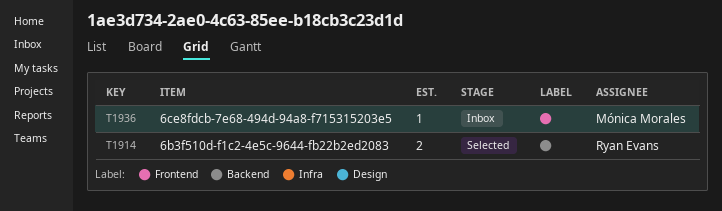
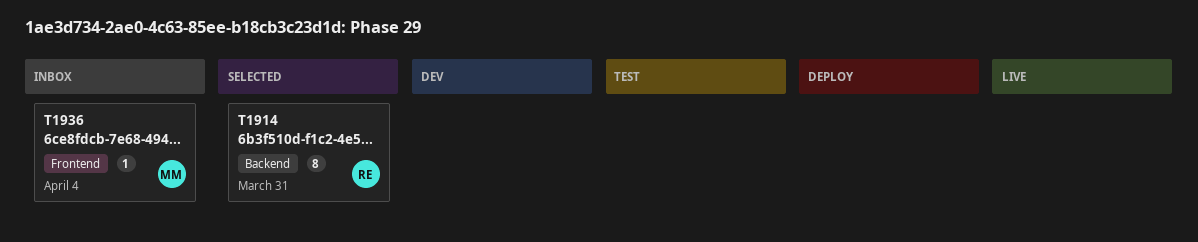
T1914, estimate: 2 -> 8

